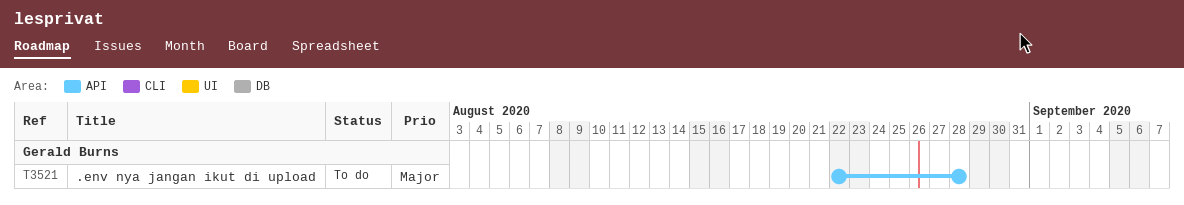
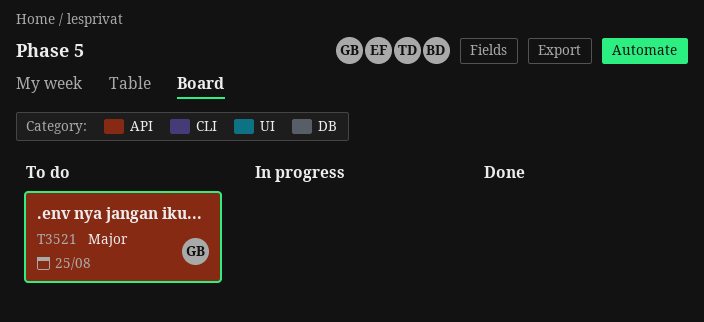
T3521, due: Aug 28 -> Aug 25

